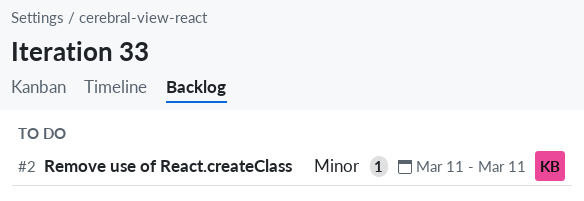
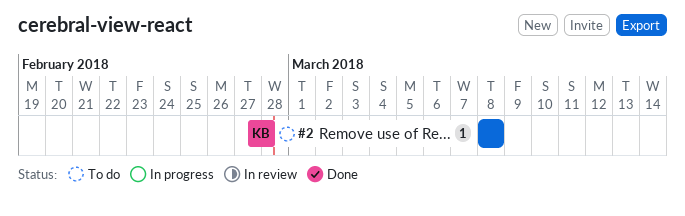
#2, start: Mar 11 -> Mar 8
#2, due: Mar 11 -> Mar 8

